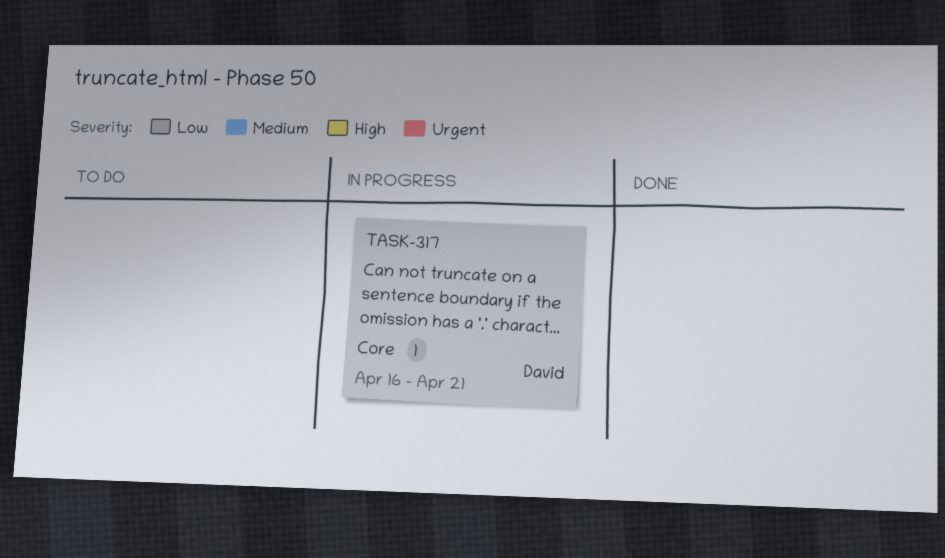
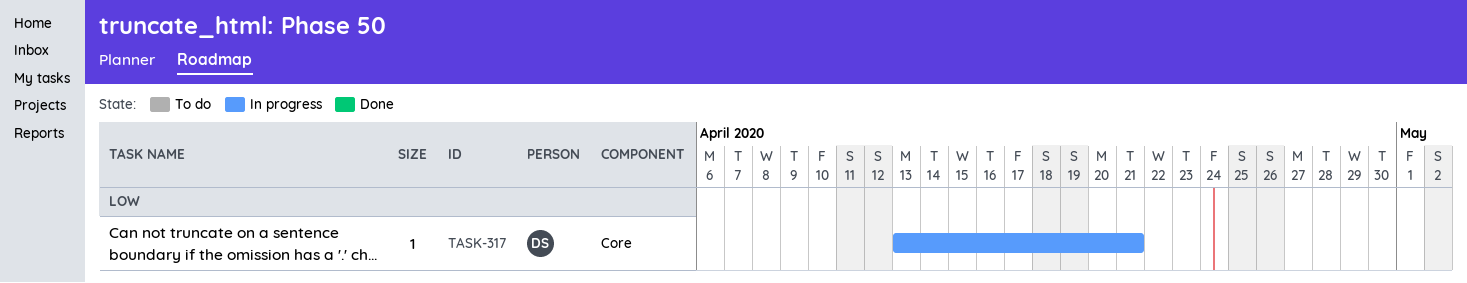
TASK-317, start: Apr 16 -> Apr 13

